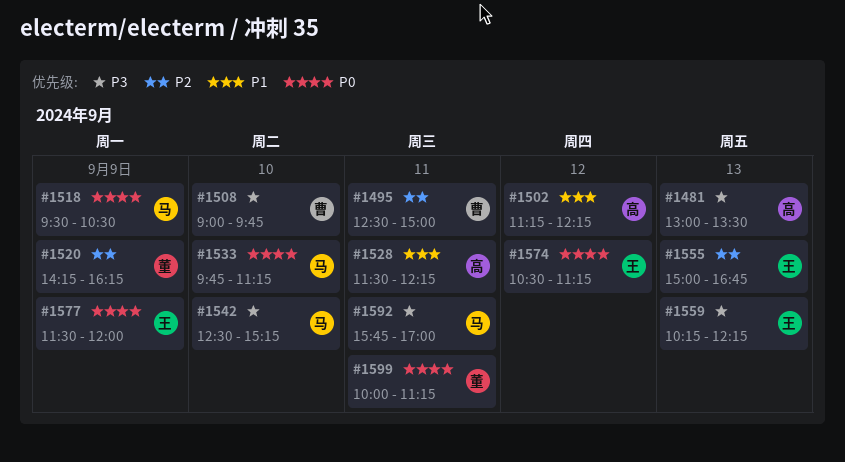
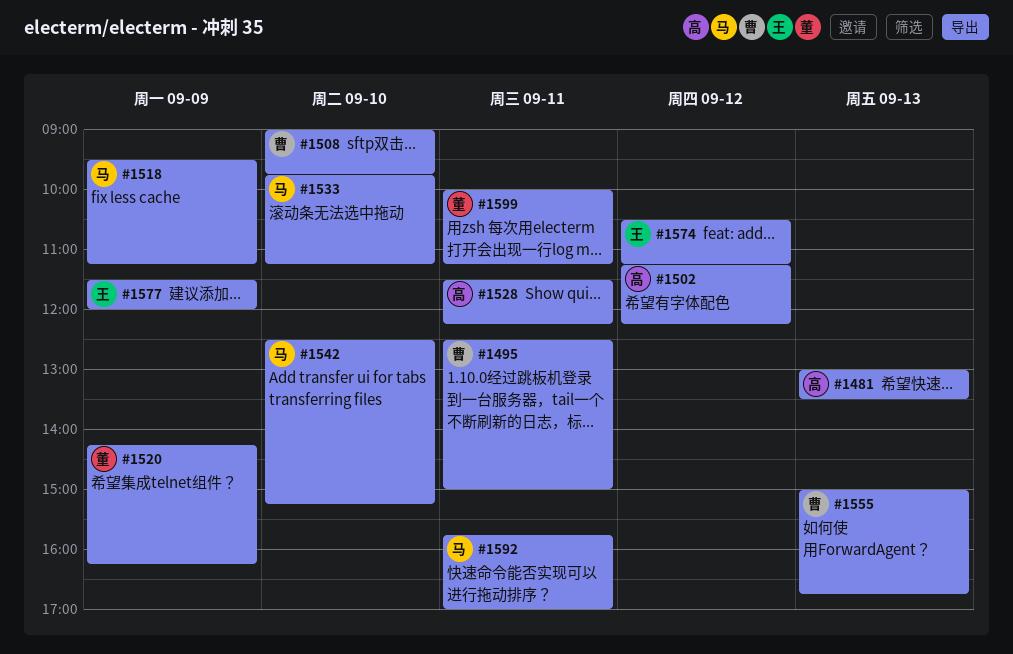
#1518, ends: 10:30 -> 11:15
#1555, owner: 王 -> 曹
#1559: present -> none

